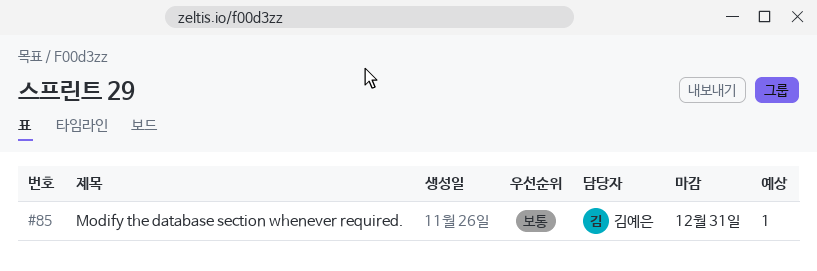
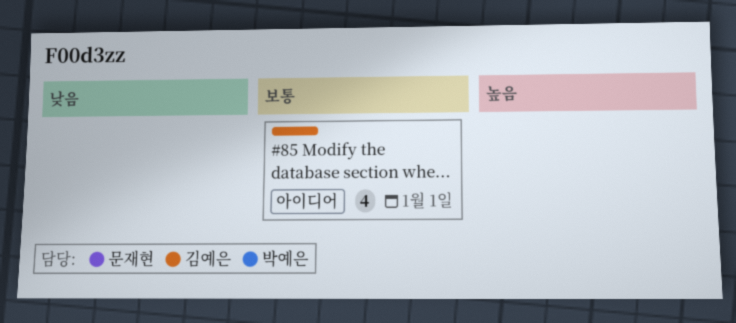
#85, estimate: 1 -> 4
#85, due: Dec 31 -> Jan 1

